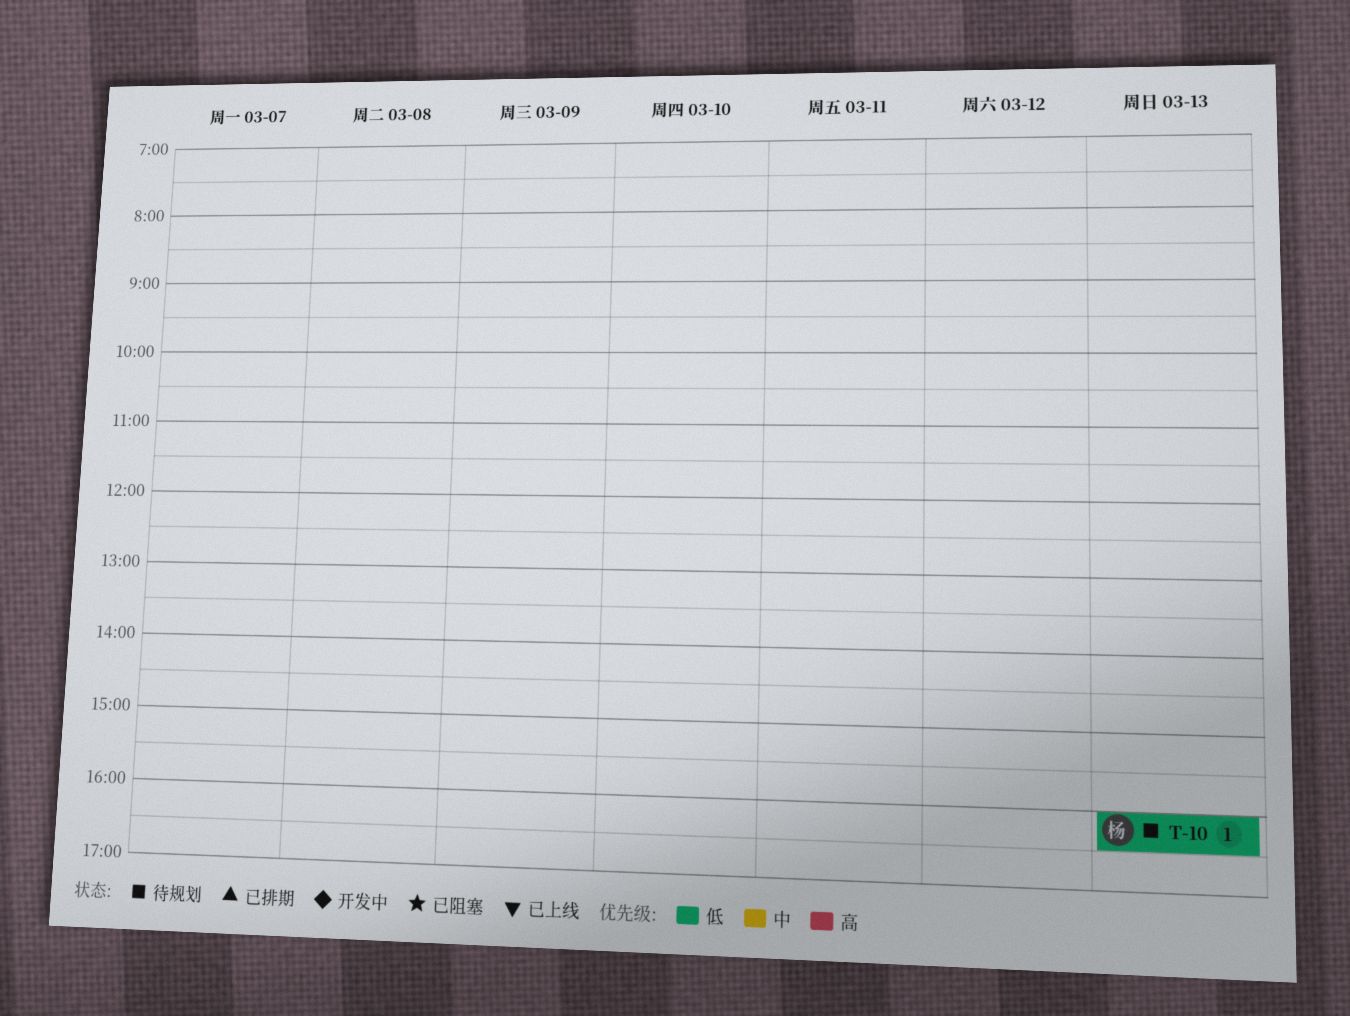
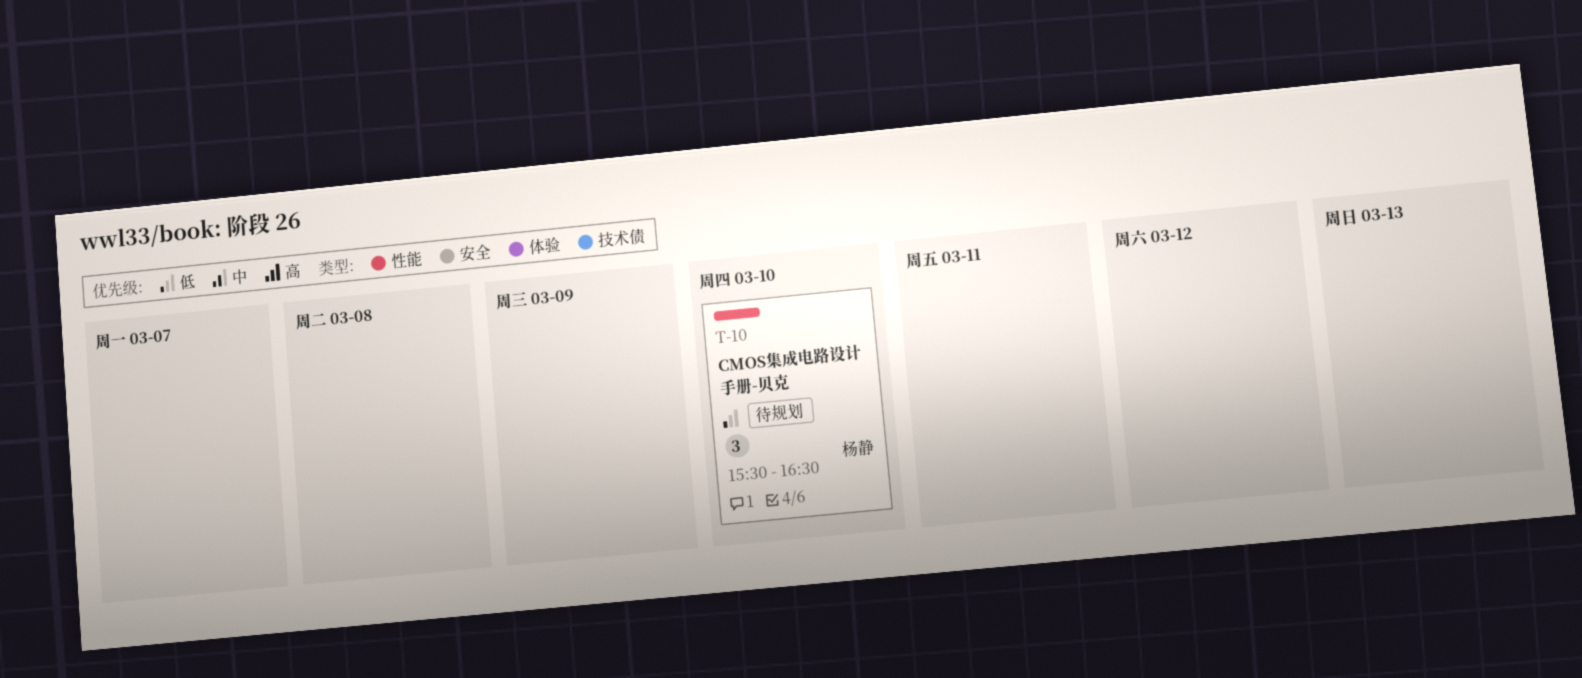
T-10, estimate: 1 -> 3
T-10, day: Mar 13 -> Mar 10
T-10, begins: 16:00 -> 15:30

